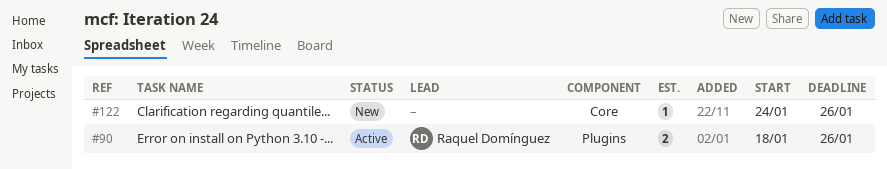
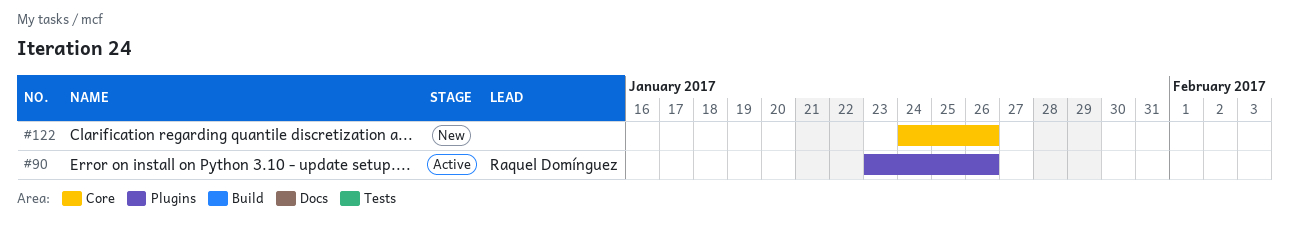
#90, start: Jan 18 -> Jan 23

